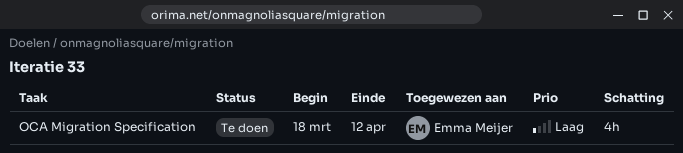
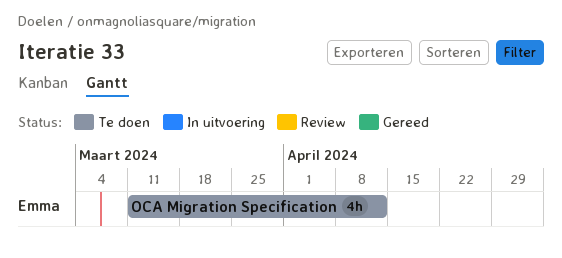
OCA Migration Specification, start: Mar 18 -> Mar 11

